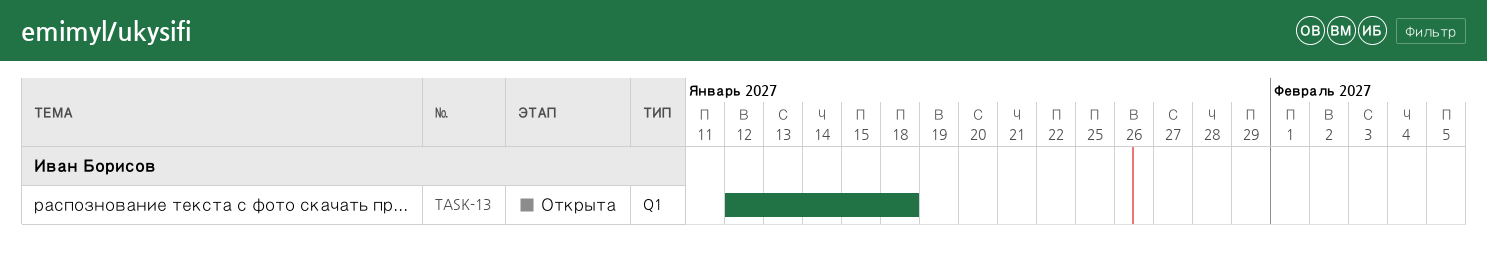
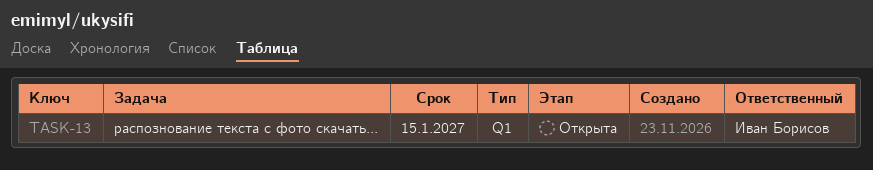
TASK-13, due: Jan 18 -> Jan 15

